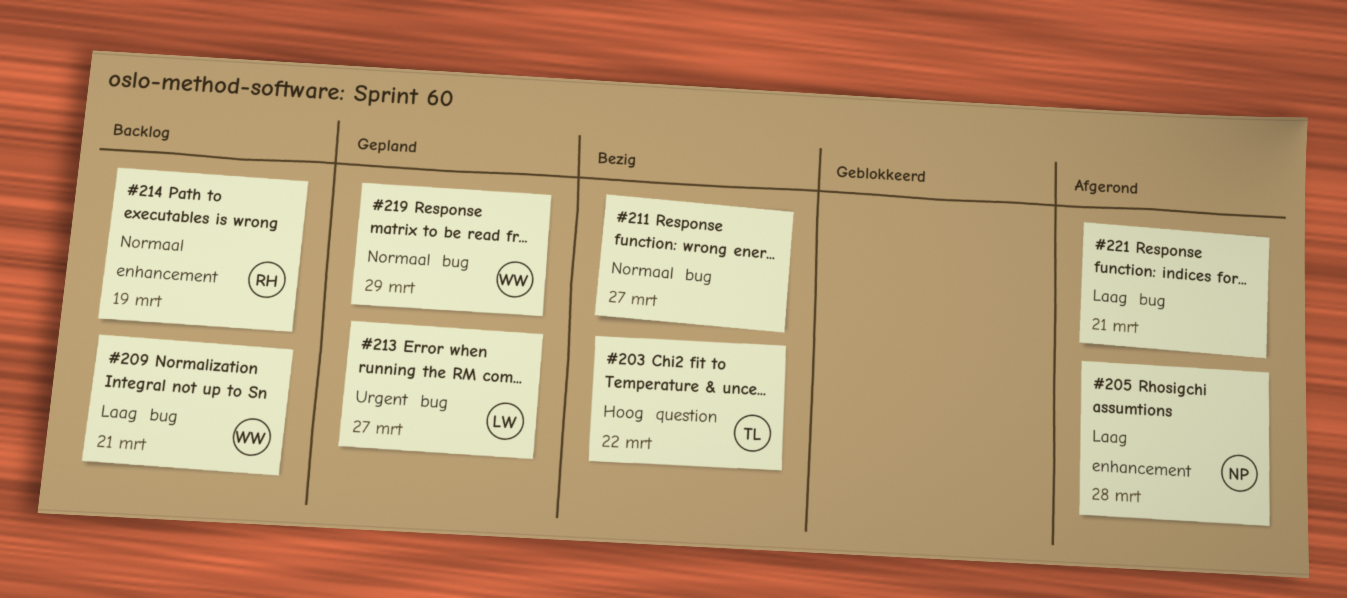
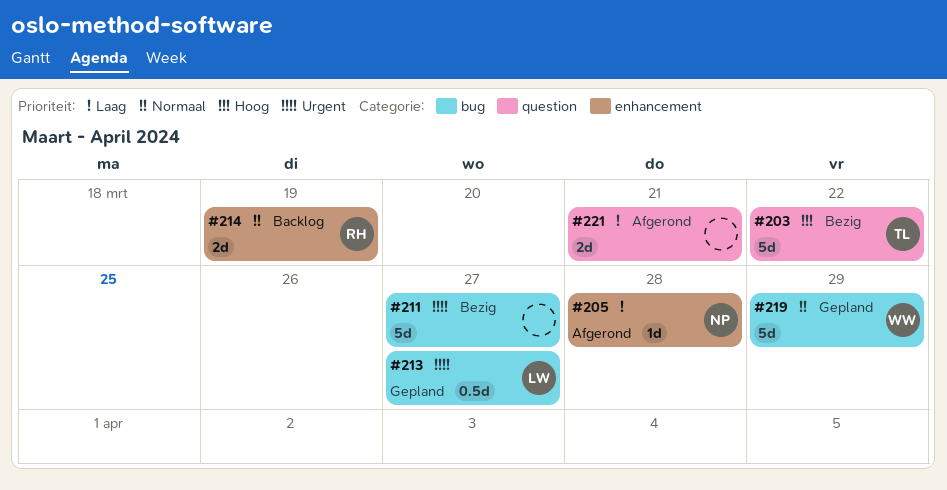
#209: present -> none
#211, priority: Normaal -> Urgent
#221, label: bug -> question

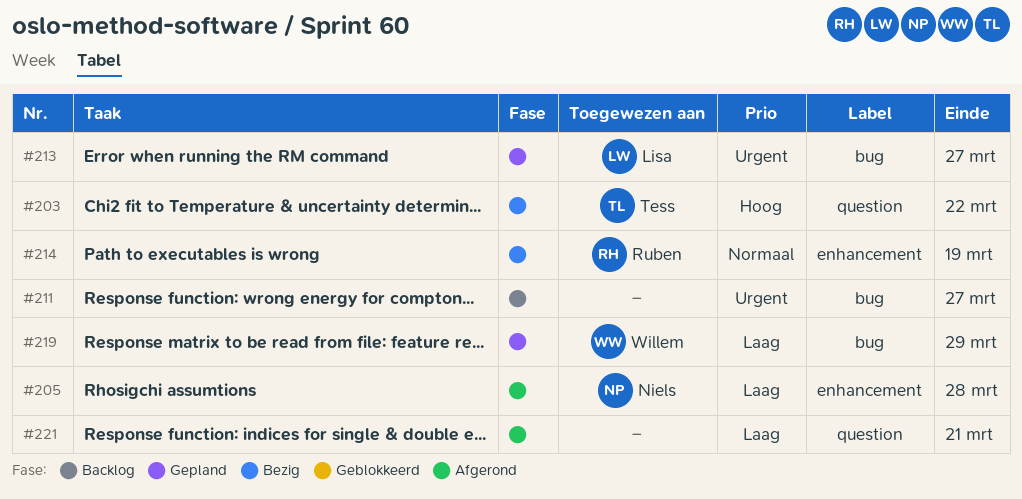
#211, status: Bezig -> Backlog
#214, status: Backlog -> Bezig
#219, priority: Normaal -> Laag

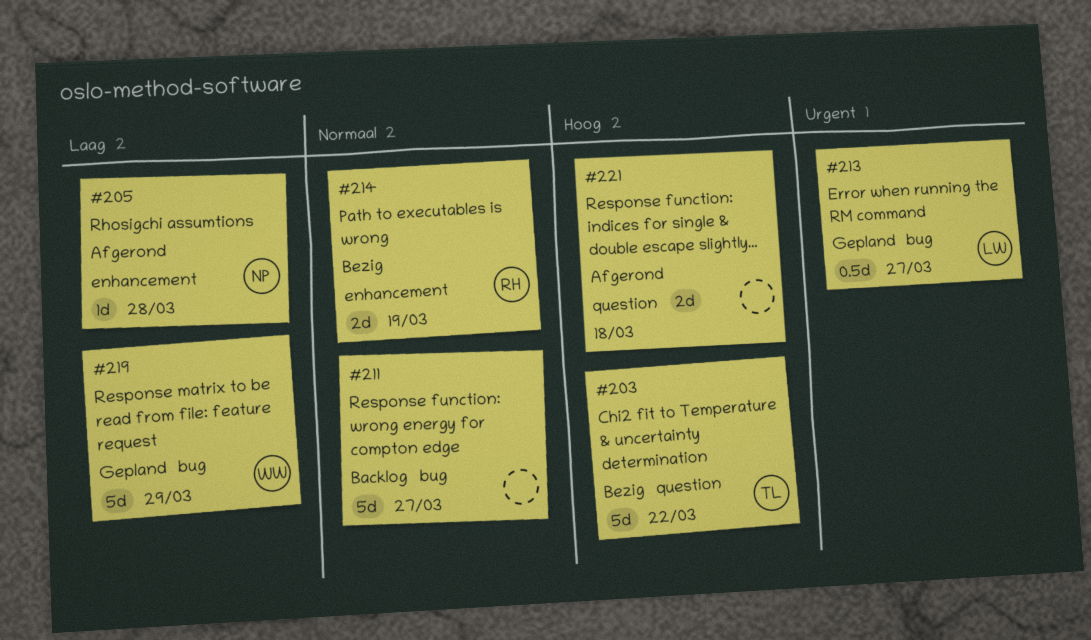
#211, priority: Urgent -> Normaal
#221, priority: Laag -> Hoog
#221, due: Mar 21 -> Mar 18

